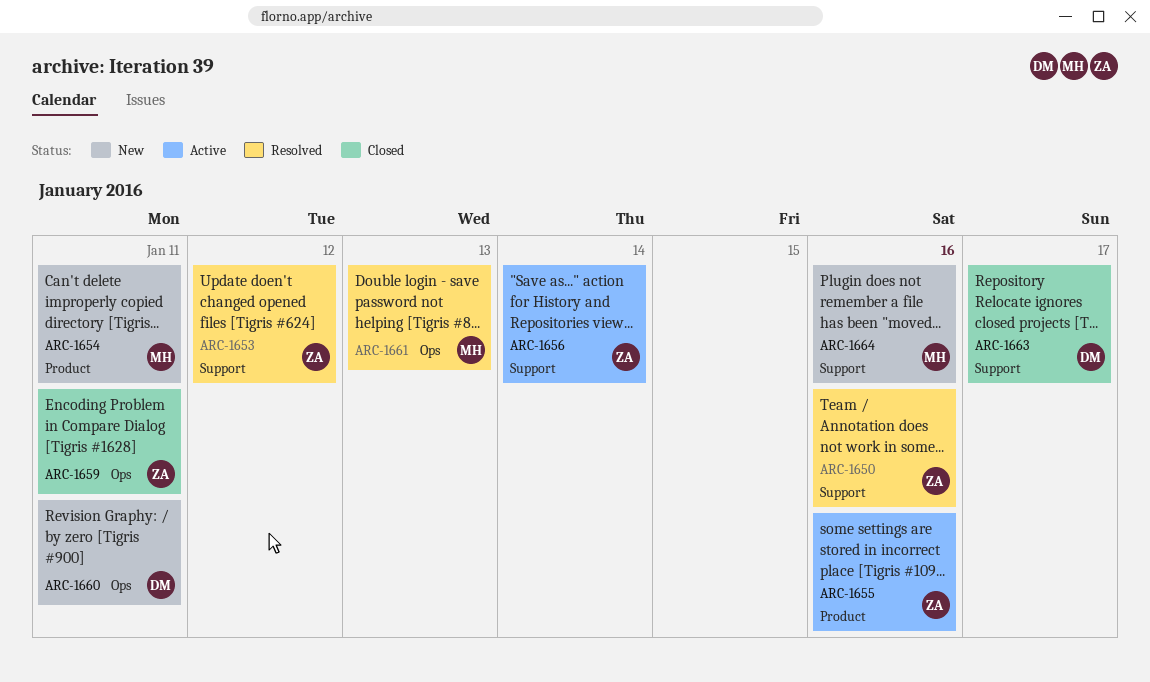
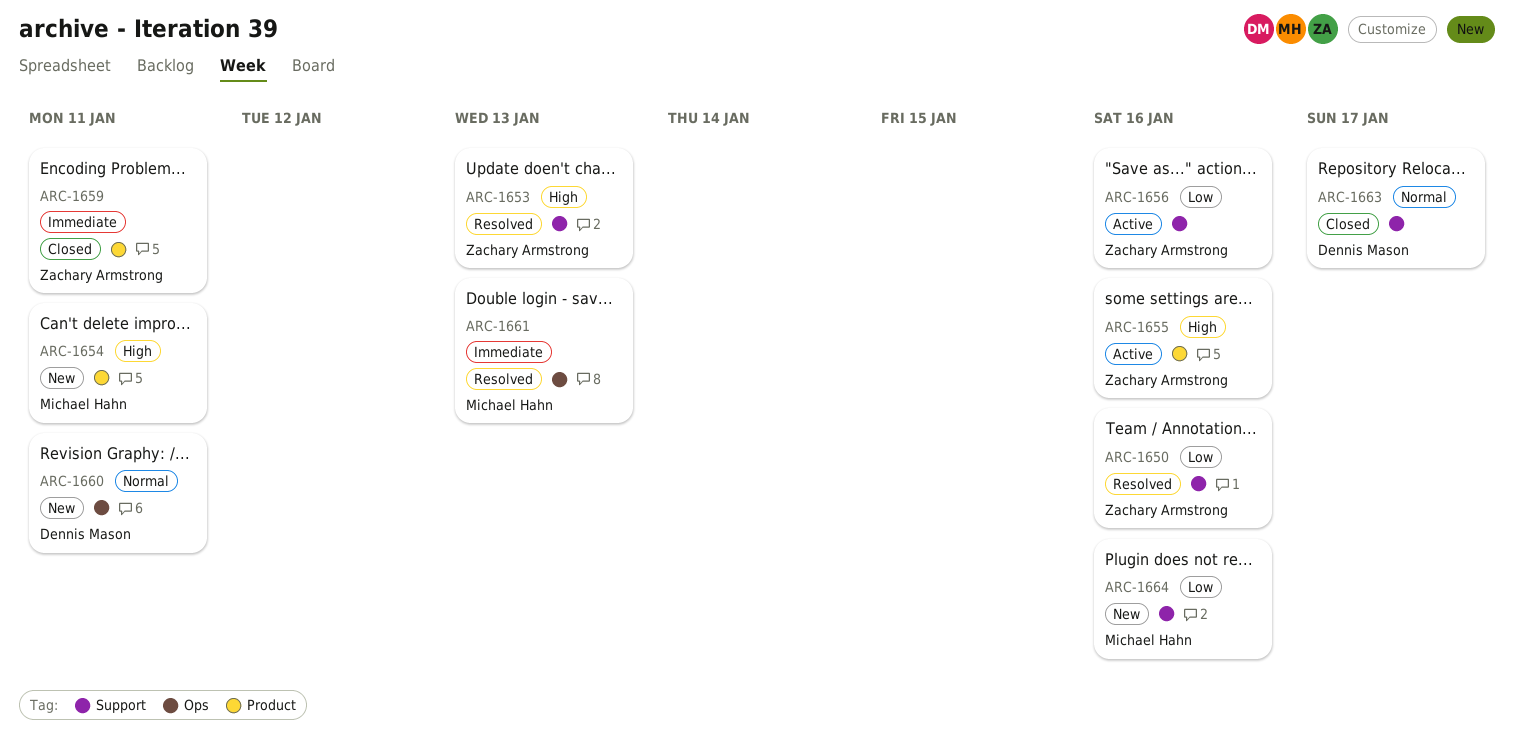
ARC-1653, due: Jan 12 -> Jan 13
ARC-1656, due: Jan 14 -> Jan 16
ARC-1659, label: Ops -> Product

